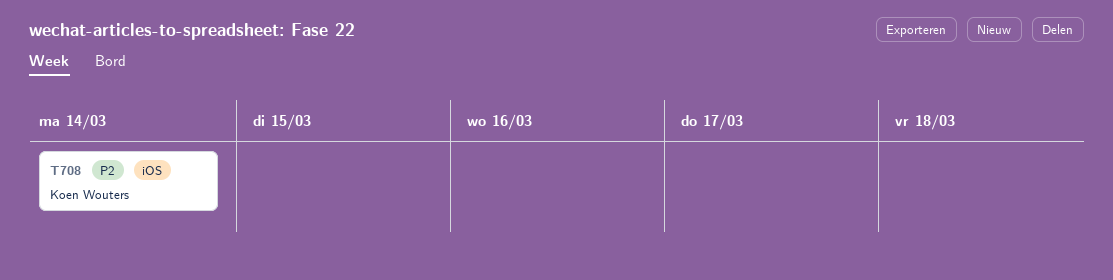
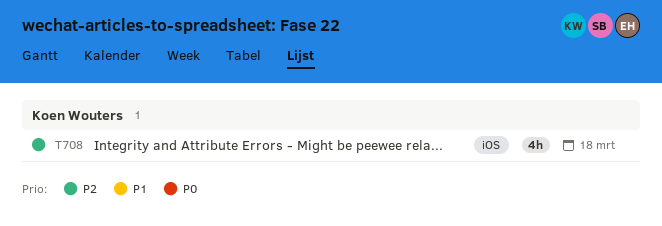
T708, due: Mar 14 -> Mar 18

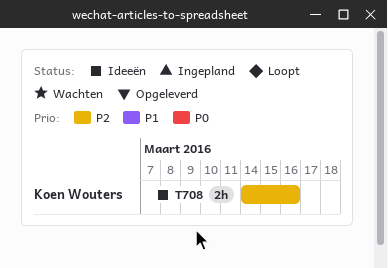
T708, estimate: 4h -> 2h
T708, due: Mar 18 -> Mar 16

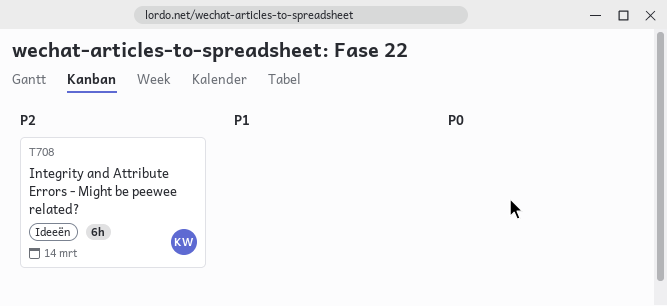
T708, estimate: 2h -> 6h
T708, due: Mar 16 -> Mar 14

